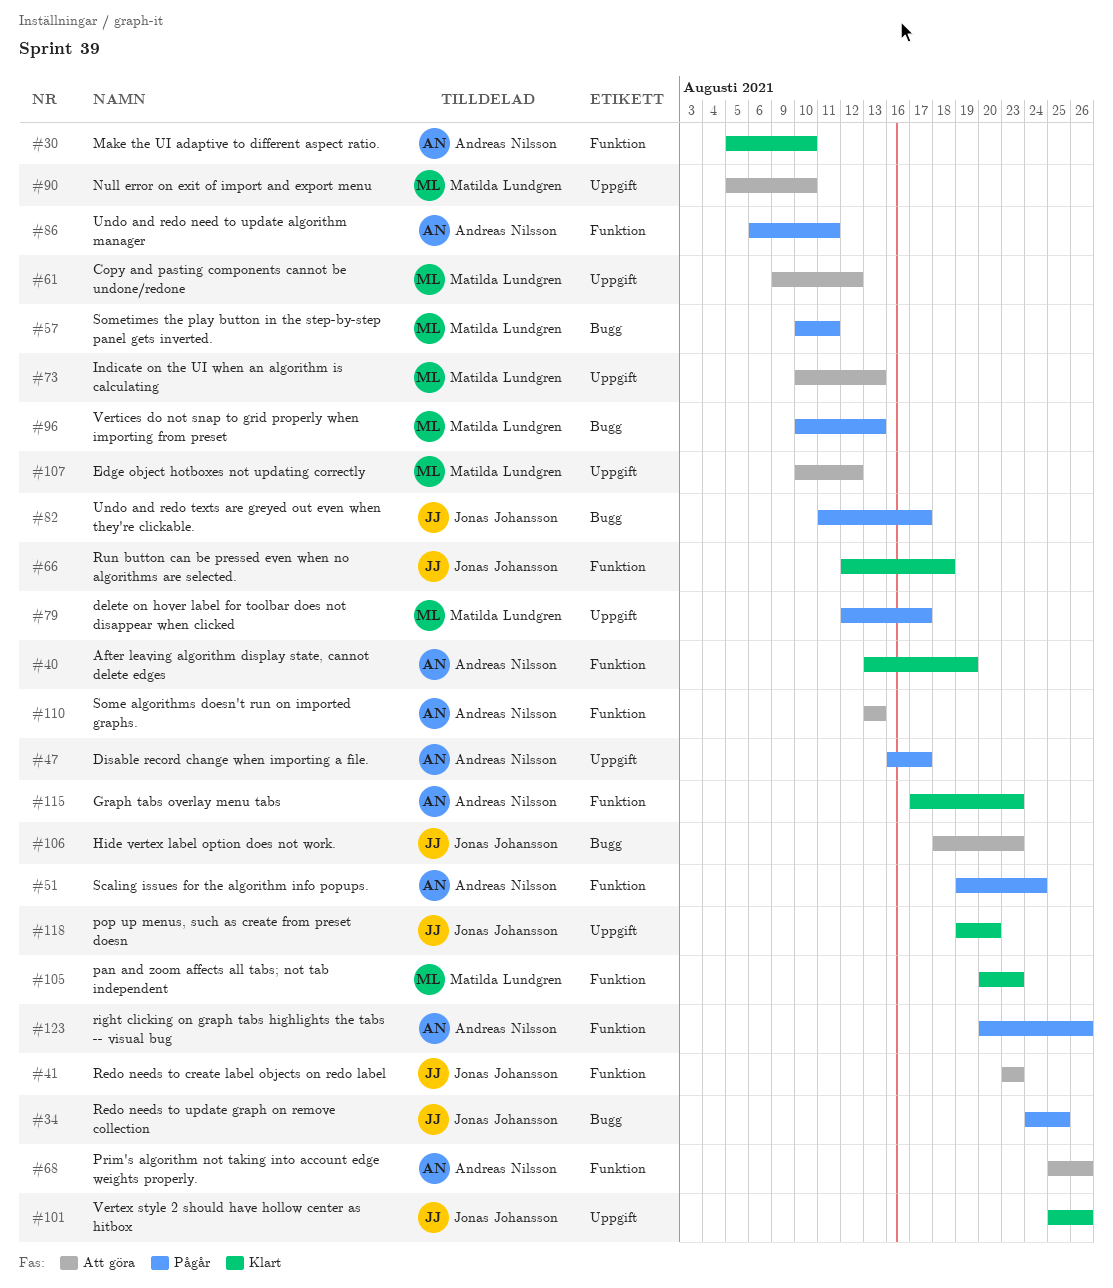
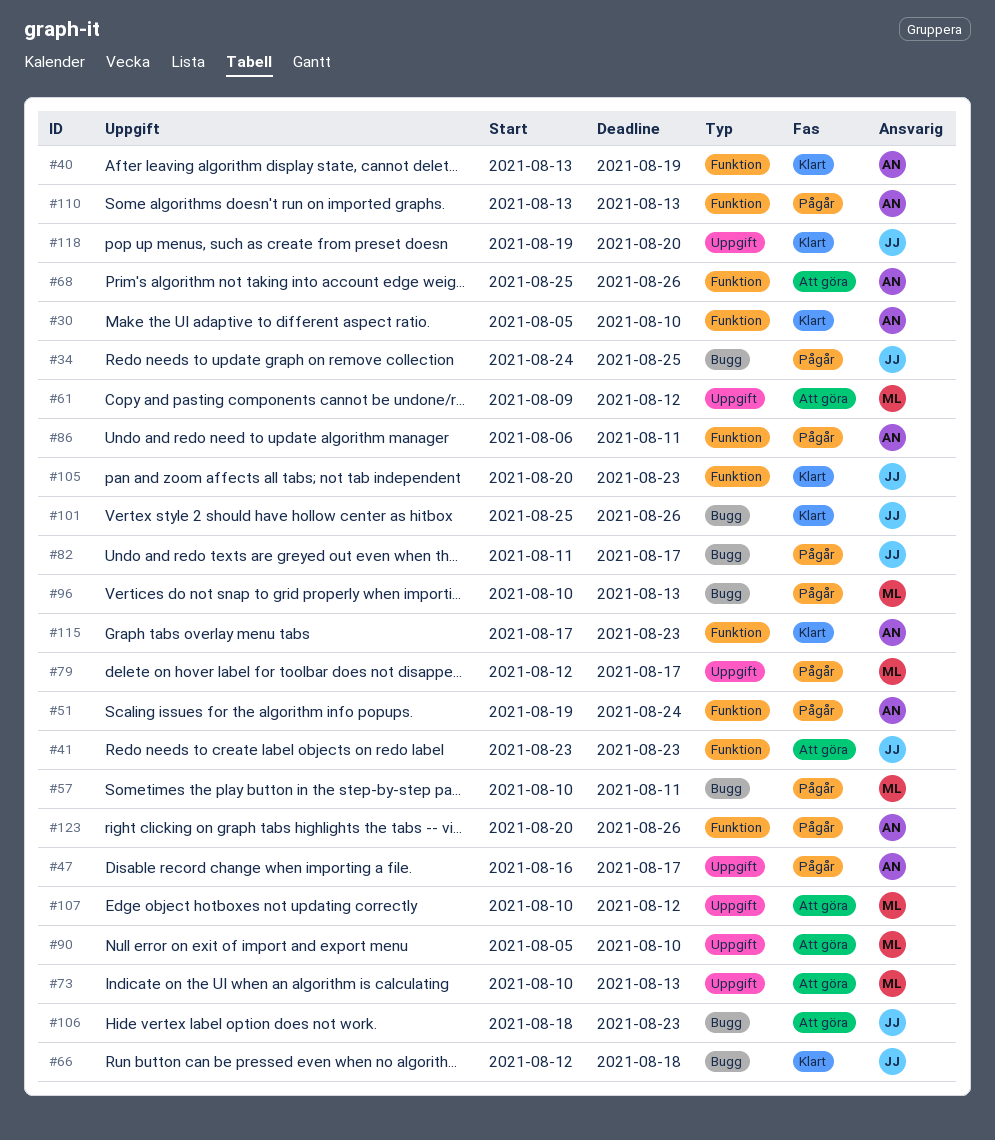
#66, label: Funktion -> Bugg
#101, label: Uppgift -> Bugg
#105, owner: Matilda Lundgren -> Jonas Johansson
#110, status: Att göra -> Pågår

